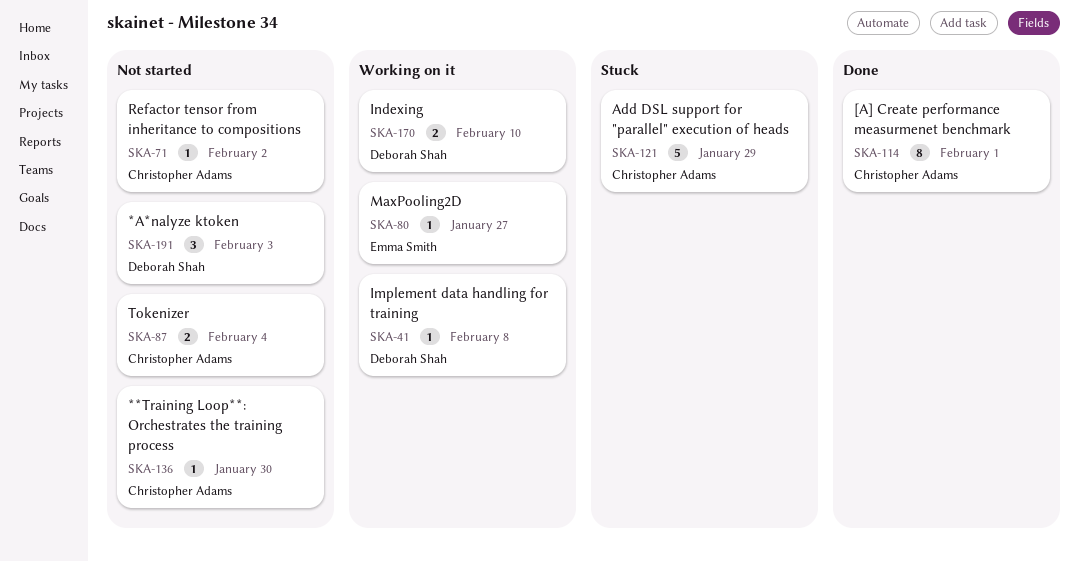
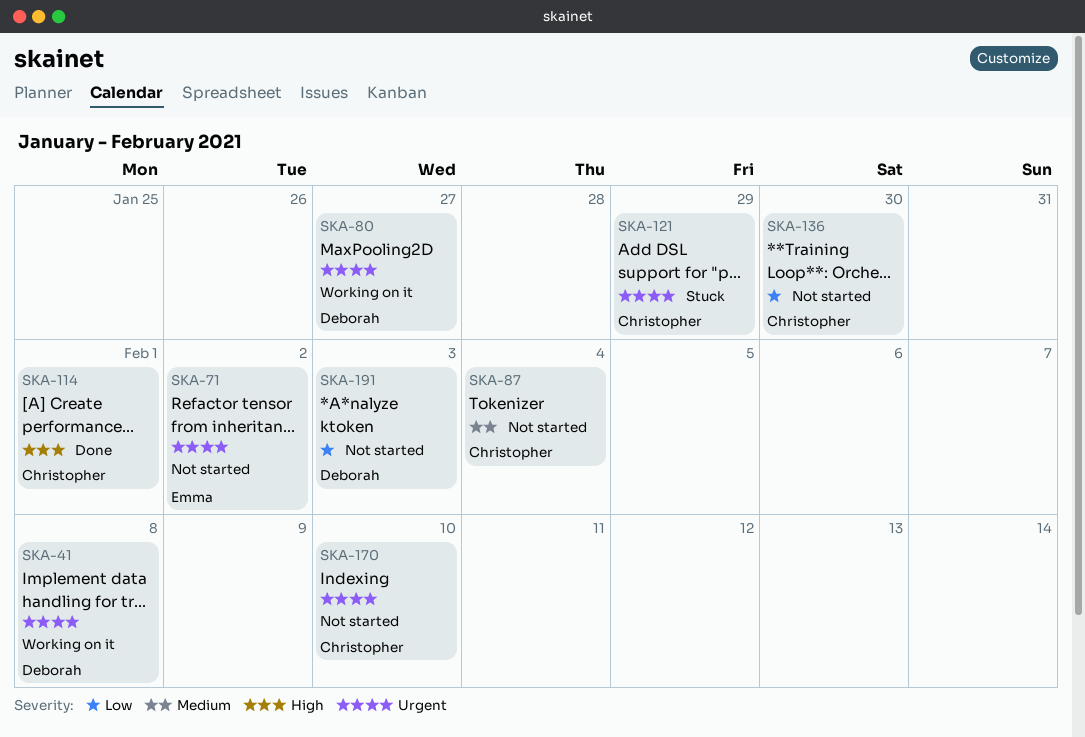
SKA-71, owner: Christopher Adams -> Emma Smith
SKA-80, owner: Emma Smith -> Deborah Shah
SKA-170, status: Working on it -> Not started
SKA-170, owner: Deborah Shah -> Christopher Adams

